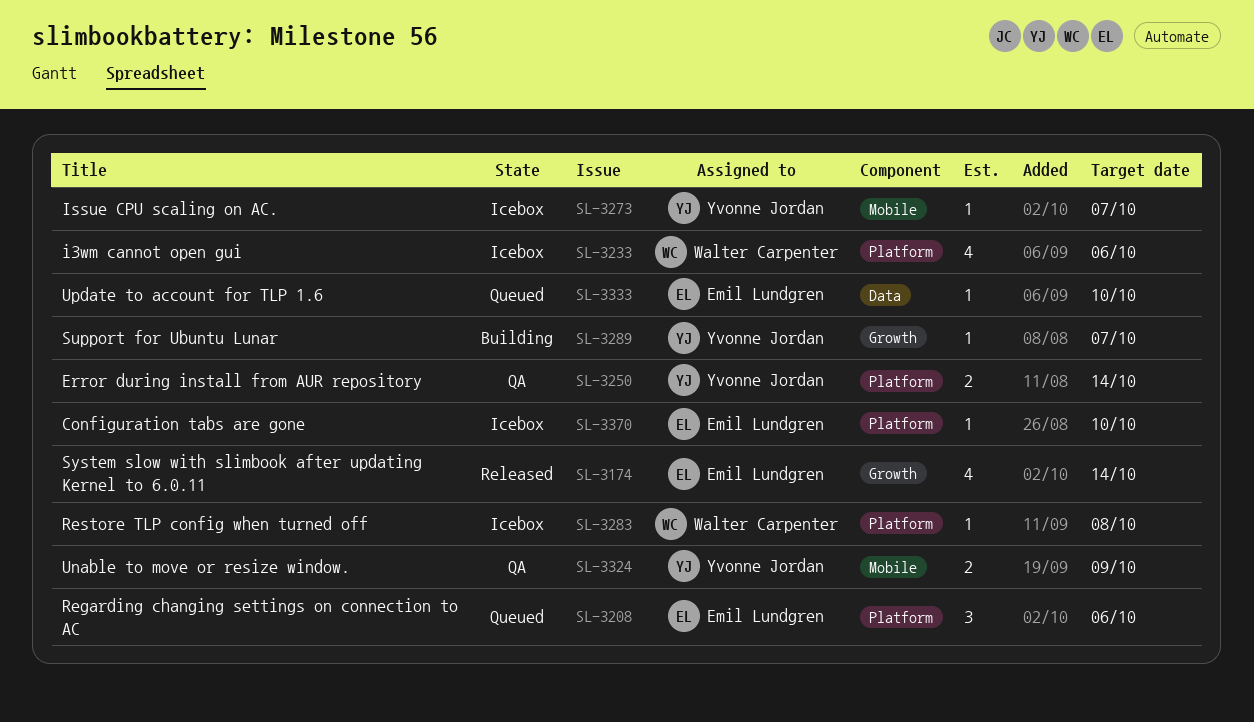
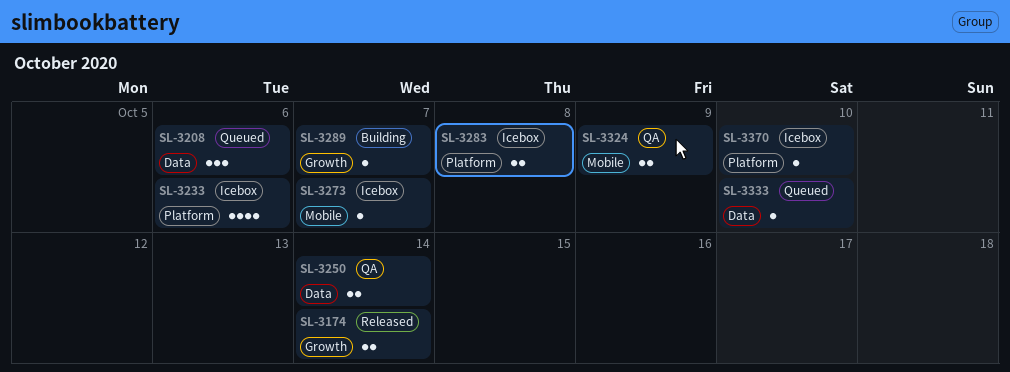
SL-3174, estimate: 4 -> 2
SL-3208, label: Platform -> Data
SL-3250, label: Platform -> Data
SL-3283, estimate: 1 -> 2

